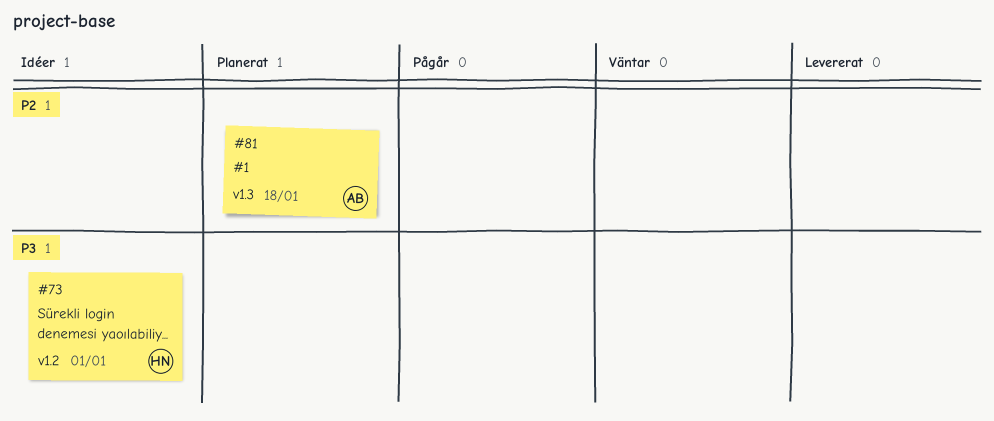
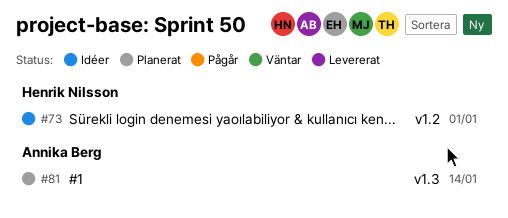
#81, due: Jan 18 -> Jan 14

